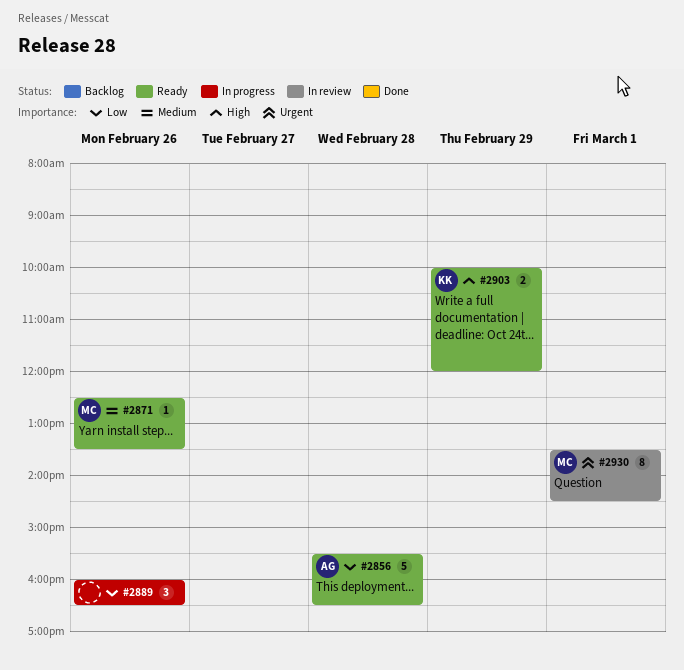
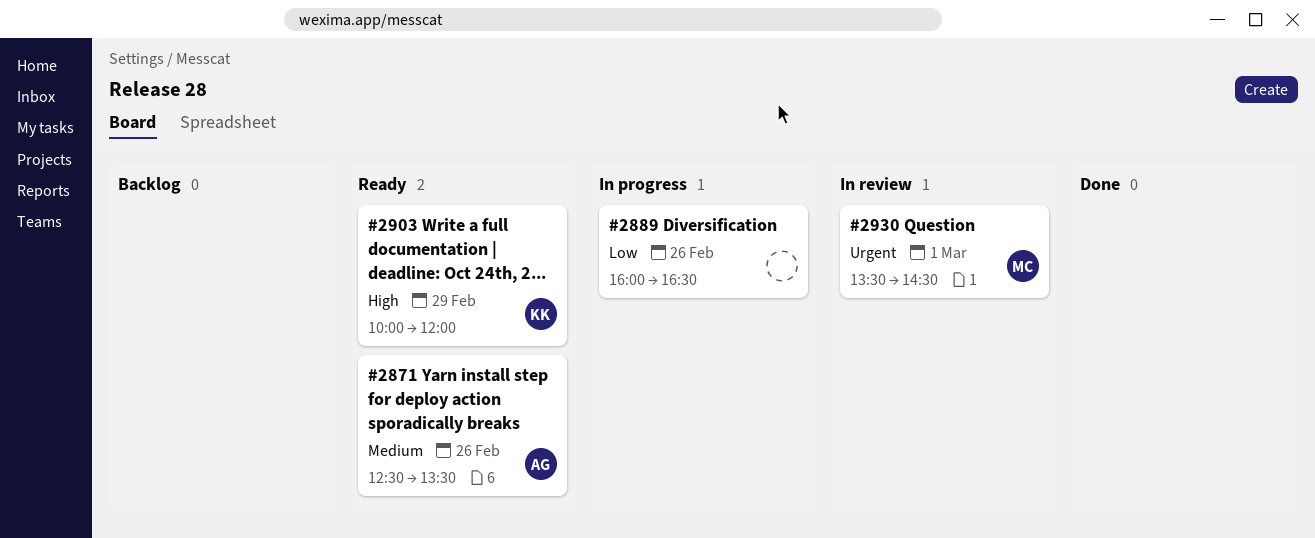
#2856: present -> none
#2871, owner: MC -> AG

